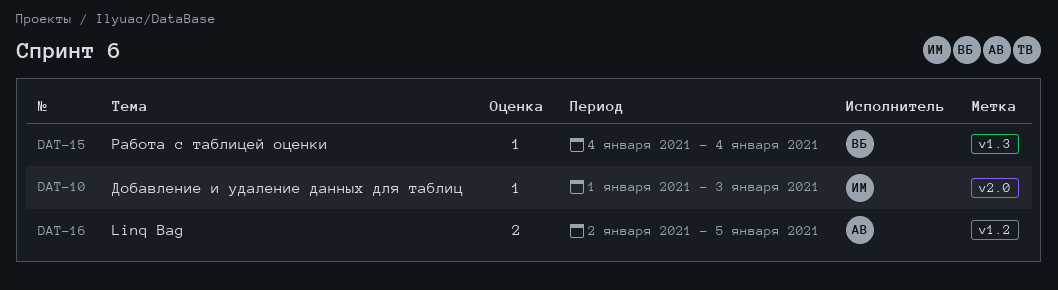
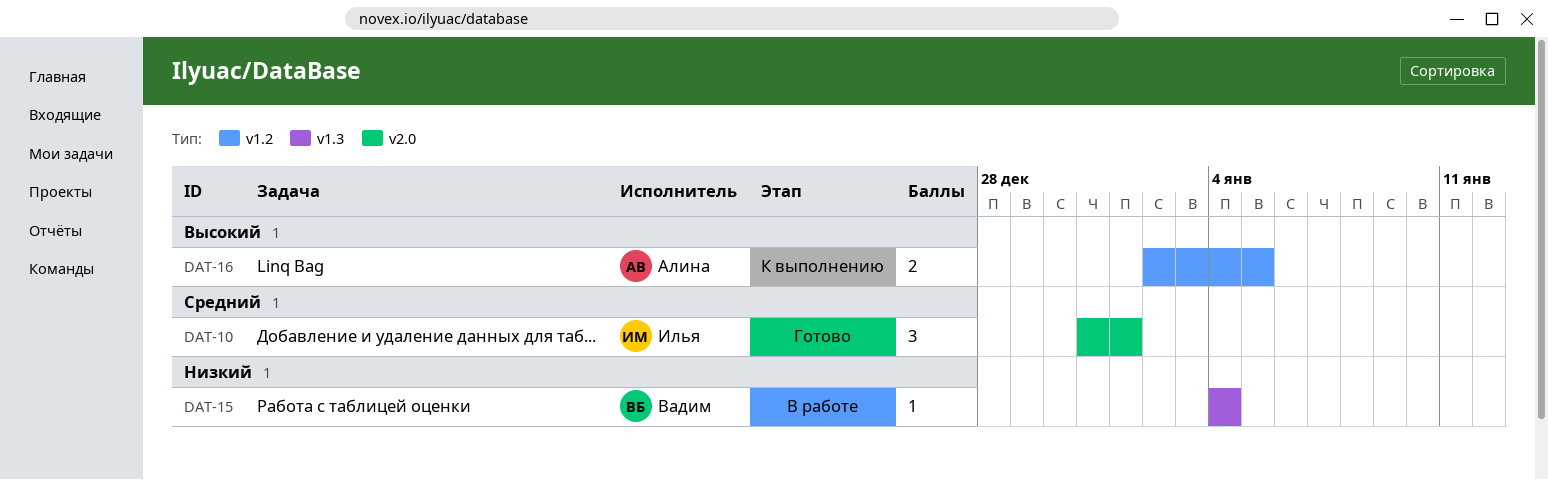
DAT-10, estimate: 1 -> 3
DAT-10, start: Jan 1 -> Dec 31
DAT-10, due: Jan 3 -> Jan 1

